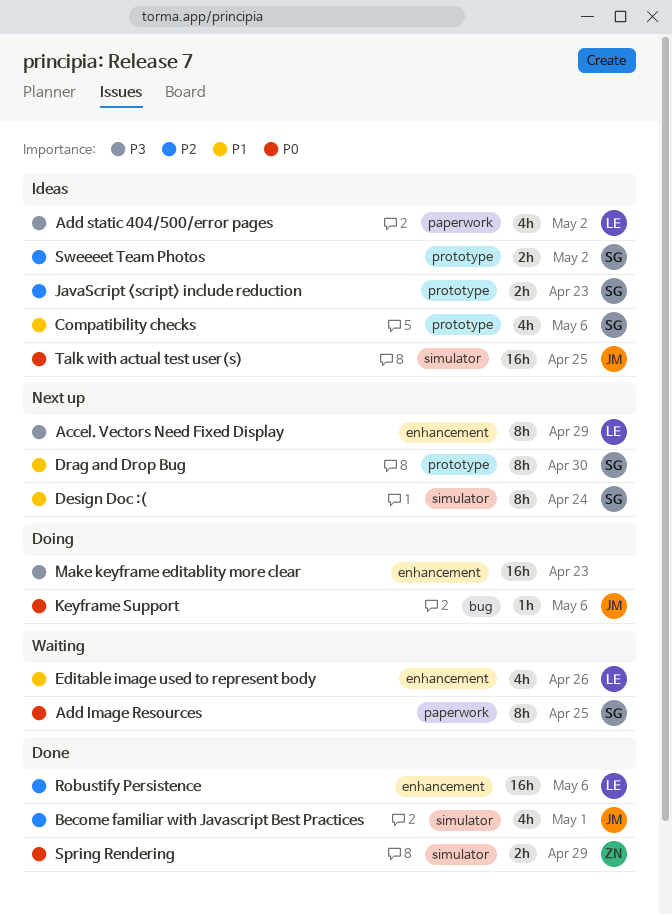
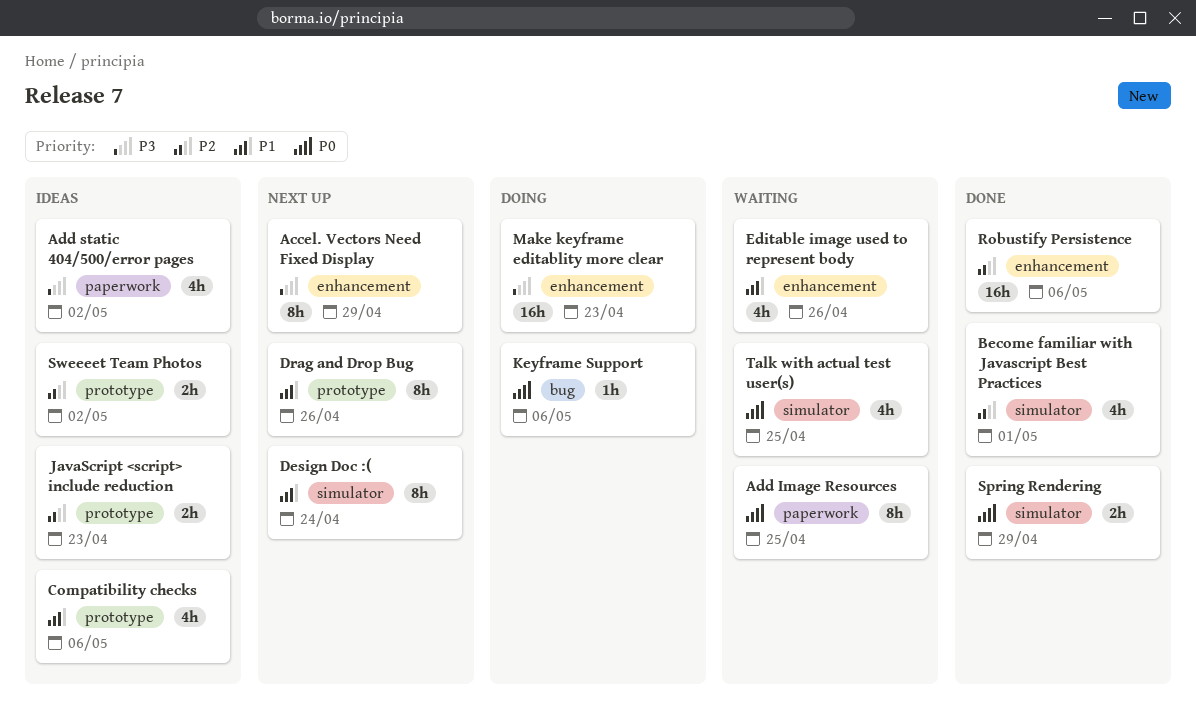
Drag and Drop Bug, due: Apr 30 -> Apr 26
Talk with actual test user(s), status: Ideas -> Waiting
Talk with actual test user(s), estimate: 16h -> 4h

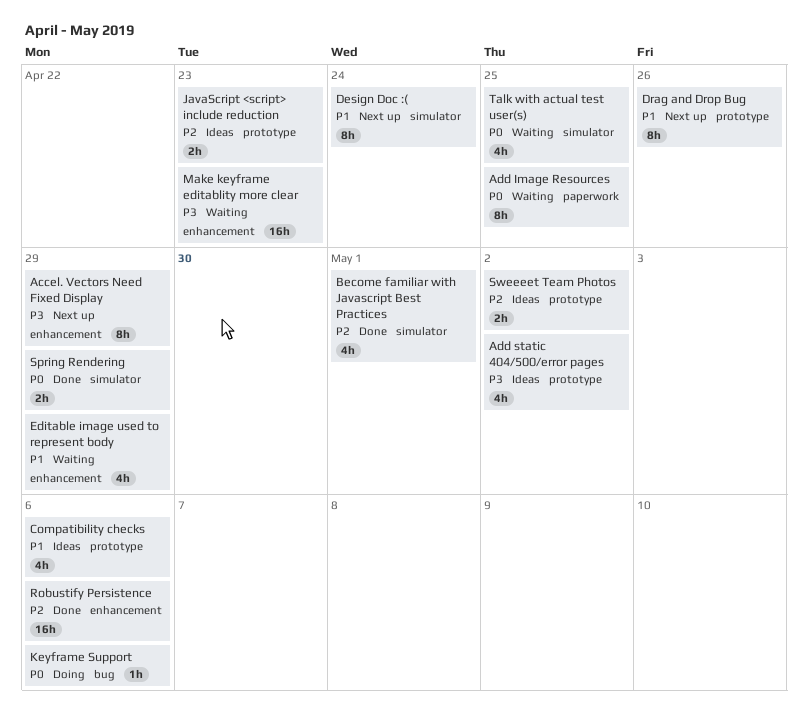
Add static 404/500/error pages, label: paperwork -> prototype
Editable image used to represent body, due: Apr 26 -> Apr 29
Make keyframe editablity more clear, status: Doing -> Waiting

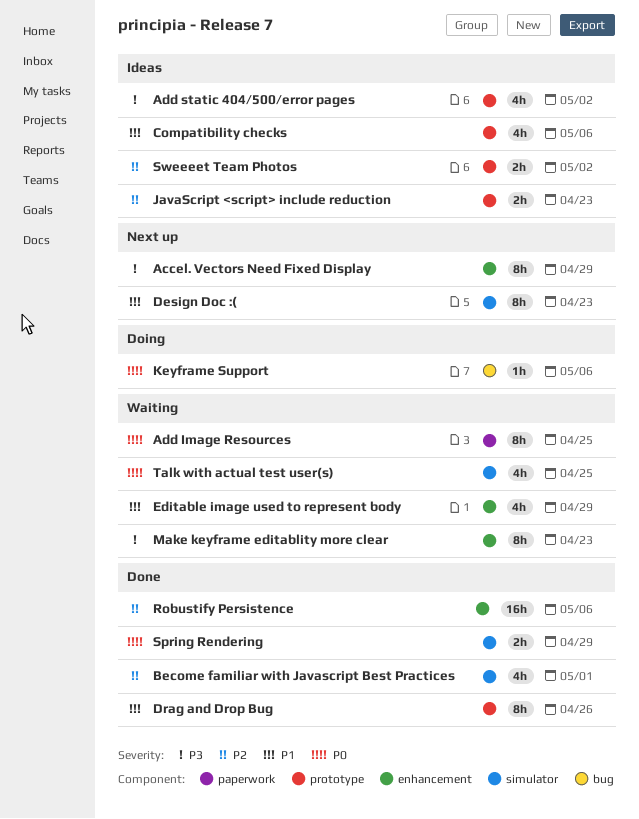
Design Doc :(, due: Apr 24 -> Apr 23
Drag and Drop Bug, status: Next up -> Done
Make keyframe editablity more clear, estimate: 16h -> 8h

